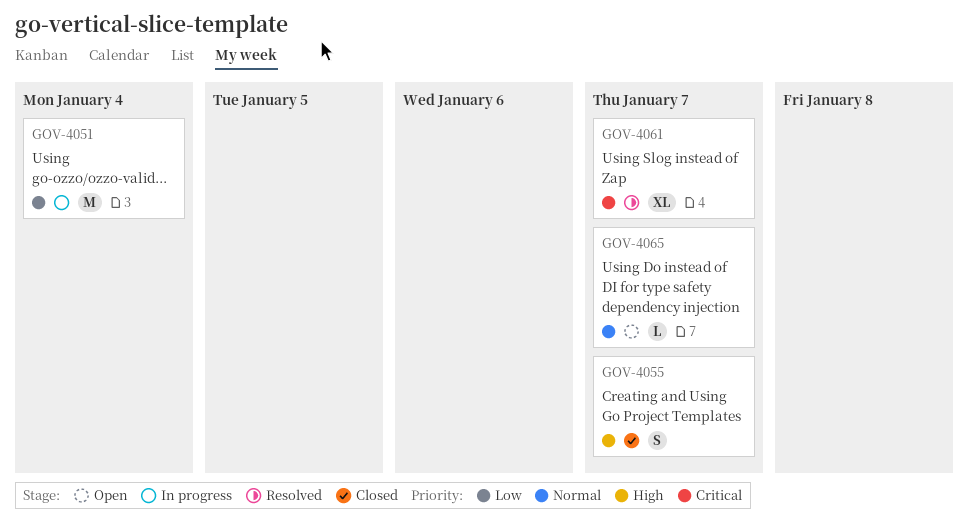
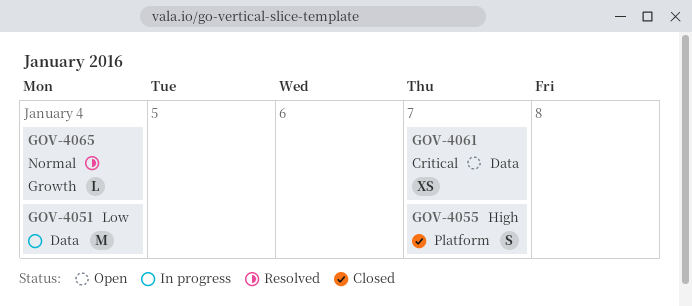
GOV-4061, status: Resolved -> Open
GOV-4061, estimate: XL -> XS
GOV-4065, status: Open -> Resolved
GOV-4065, due: Jan 7 -> Jan 4

